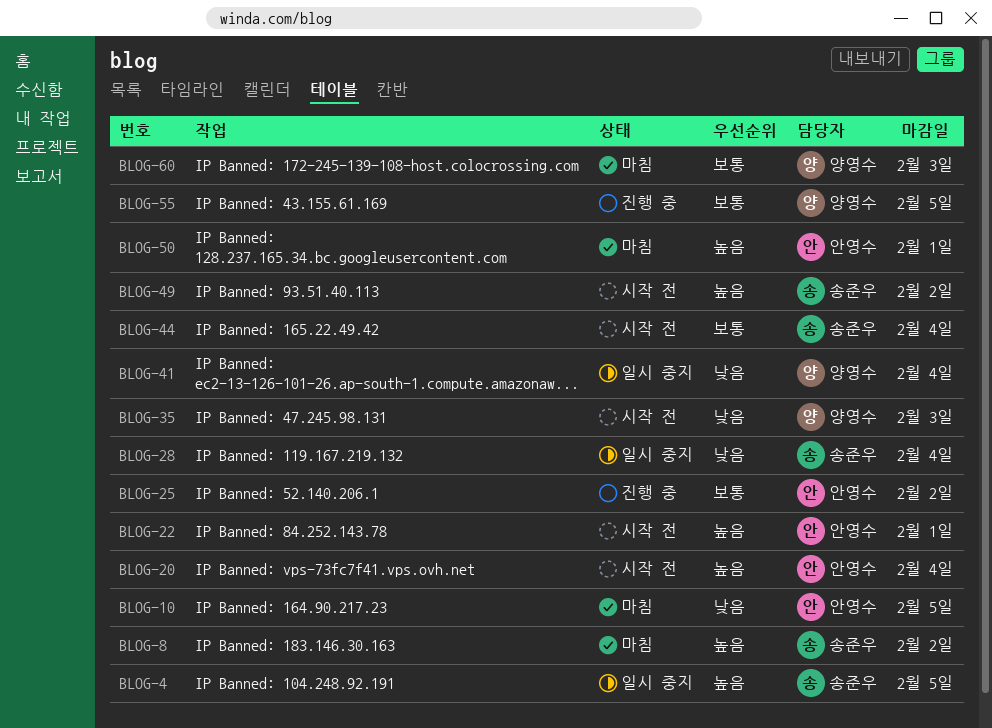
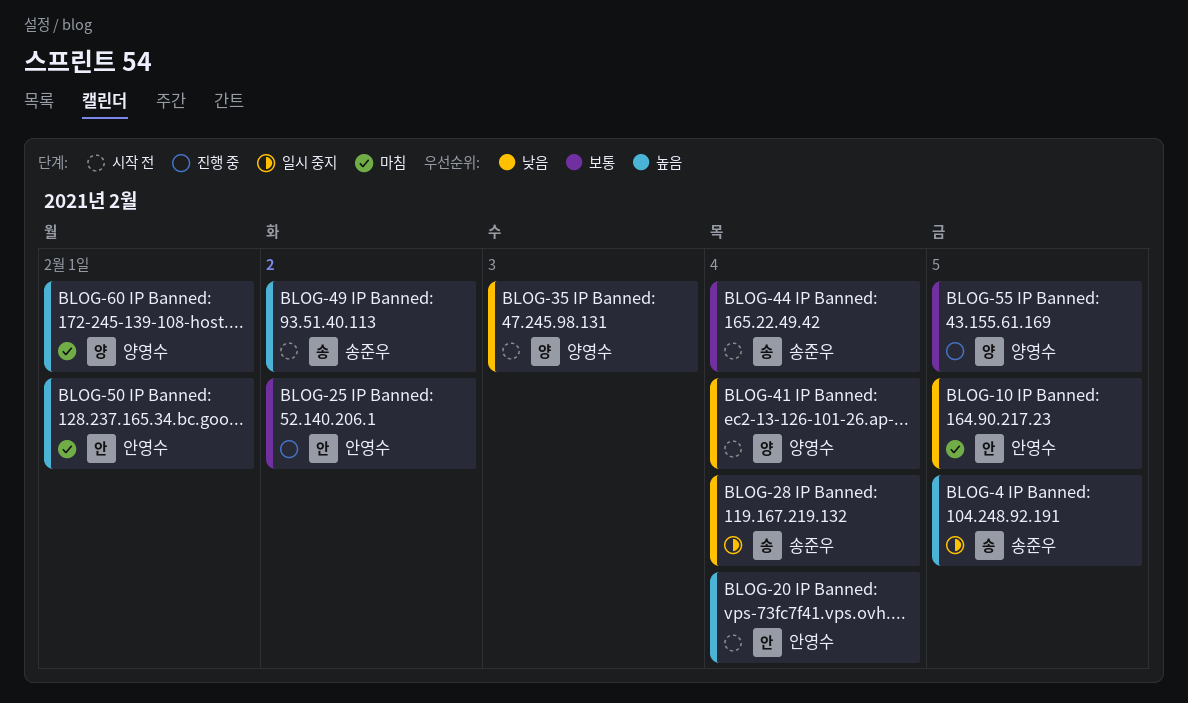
BLOG-8: present -> none
BLOG-22: present -> none
BLOG-41, status: 일시 중지 -> 시작 전
BLOG-60, priority: 보통 -> 높음
BLOG-60, due: Feb 3 -> Feb 1

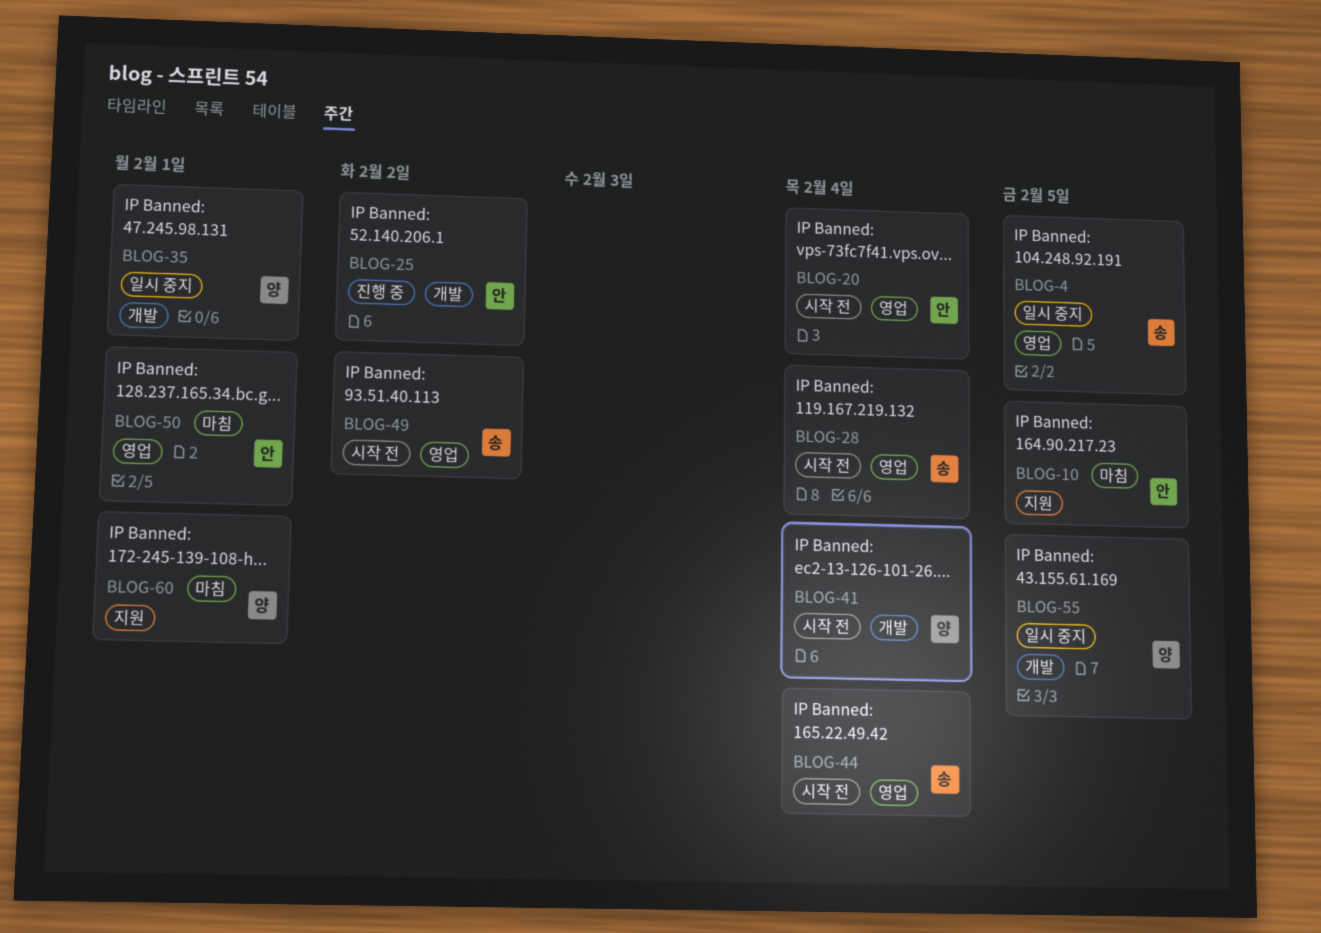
BLOG-28, status: 일시 중지 -> 시작 전
BLOG-35, status: 시작 전 -> 일시 중지
BLOG-35, due: Feb 3 -> Feb 1
BLOG-55, status: 진행 중 -> 일시 중지

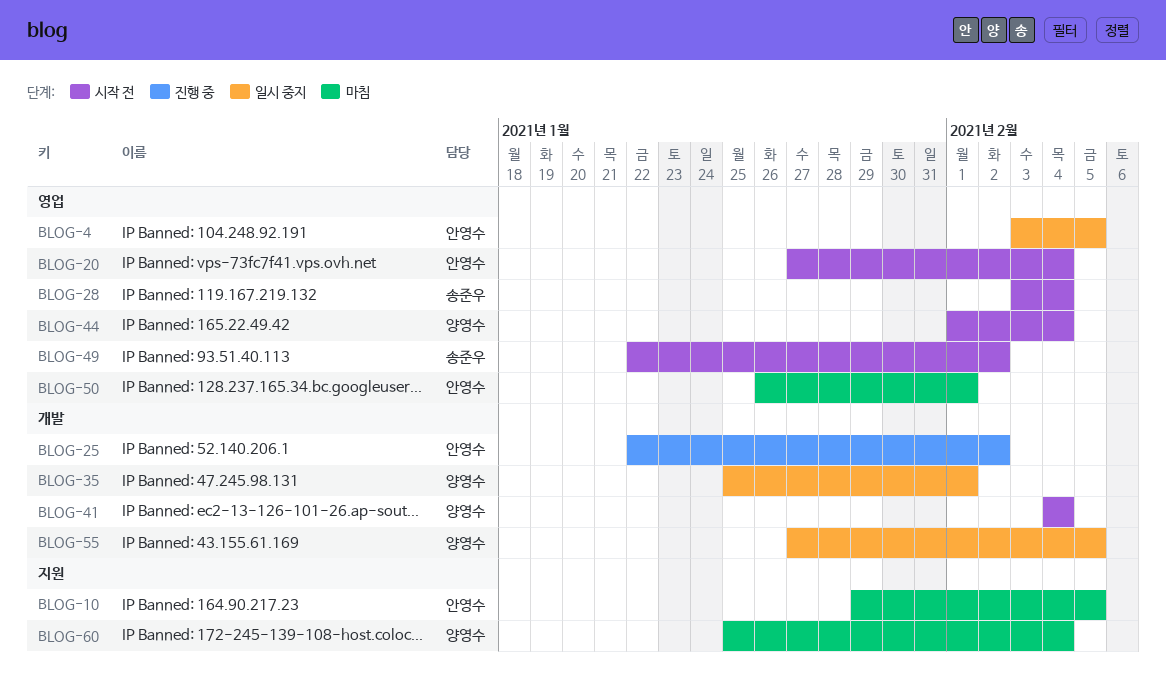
BLOG-4, owner: 송준우 -> 안영수
BLOG-44, owner: 송준우 -> 양영수
BLOG-60, due: Feb 1 -> Feb 4

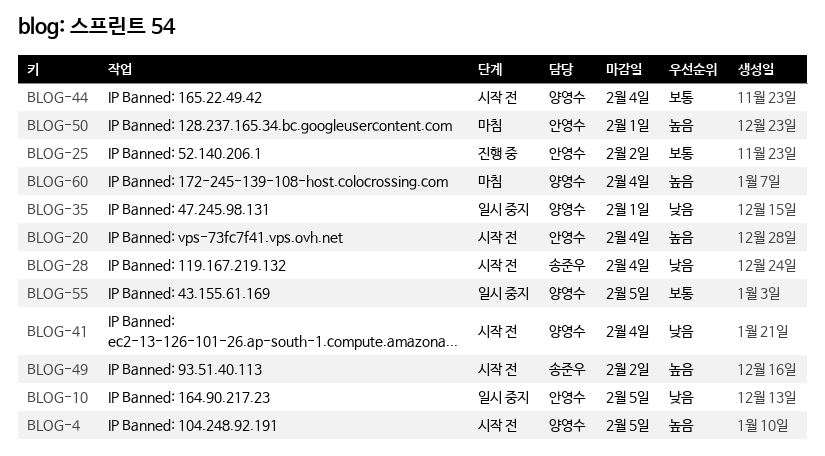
BLOG-4, status: 일시 중지 -> 시작 전
BLOG-4, owner: 안영수 -> 양영수
BLOG-10, status: 마침 -> 일시 중지

